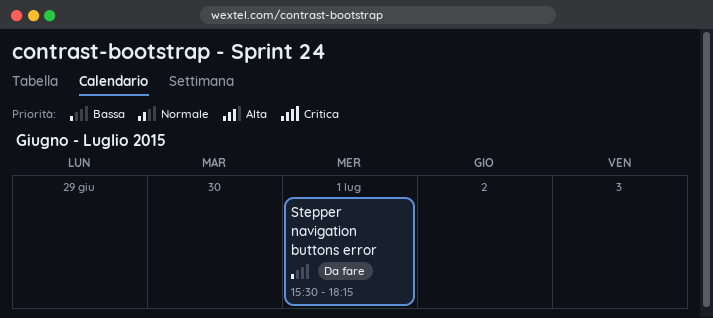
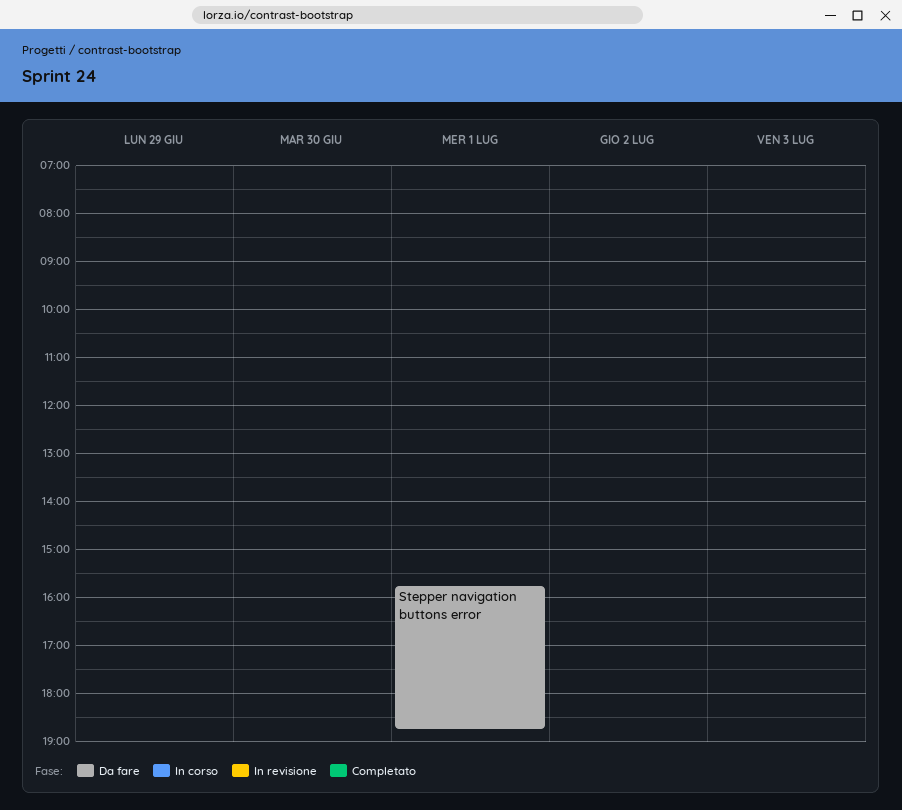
Stepper navigation buttons error, begins: 15:30 -> 15:45
Stepper navigation buttons error, ends: 18:15 -> 18:45

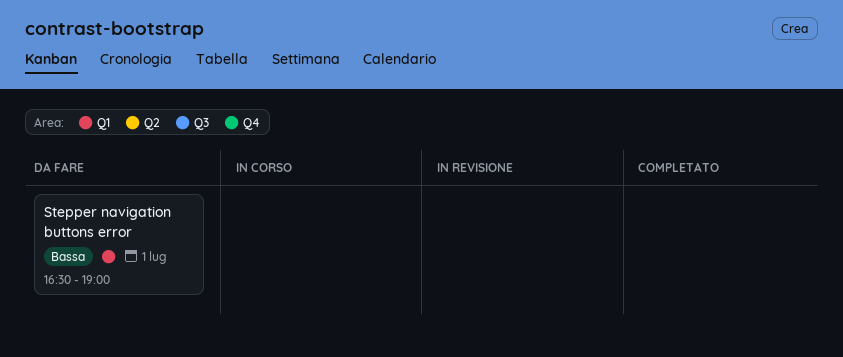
Stepper navigation buttons error, begins: 15:45 -> 16:30
Stepper navigation buttons error, ends: 18:45 -> 19:00

